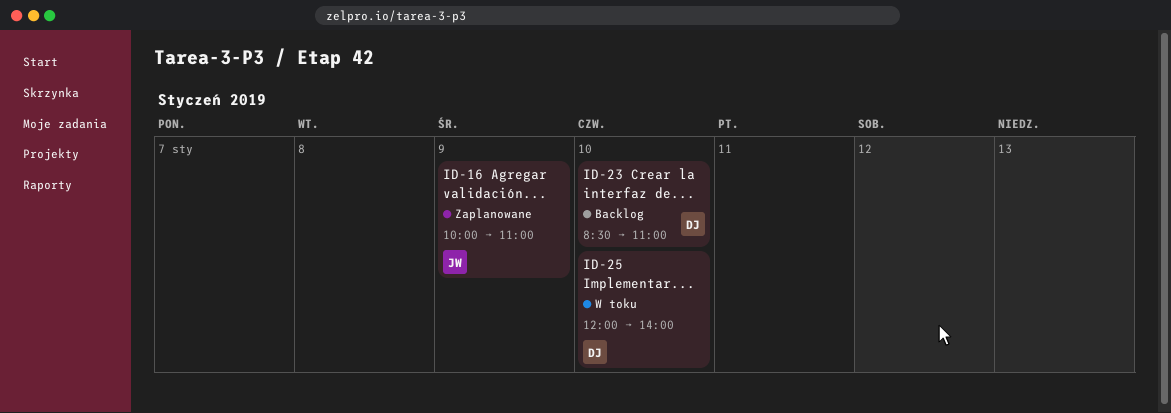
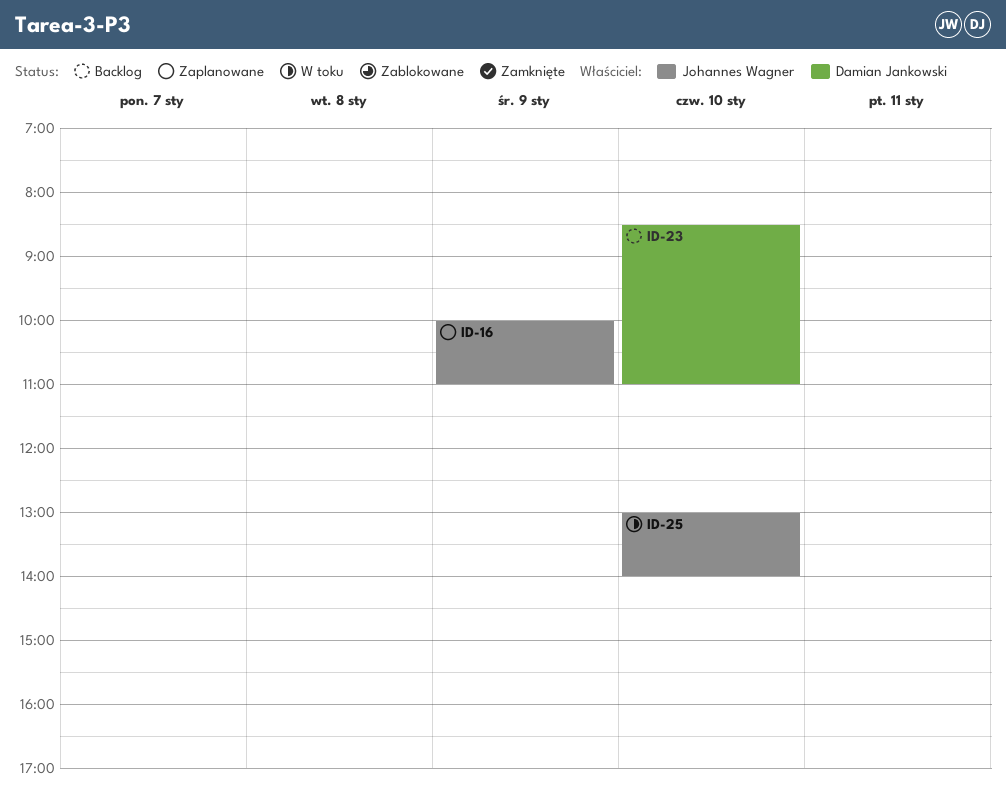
ID-25, owner: Damian Jankowski -> Johannes Wagner
ID-25, begins: 12:00 -> 13:00

